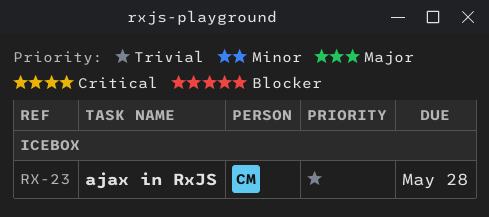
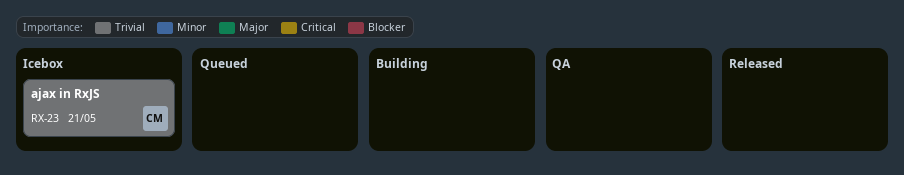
RX-23, due: May 28 -> May 21

